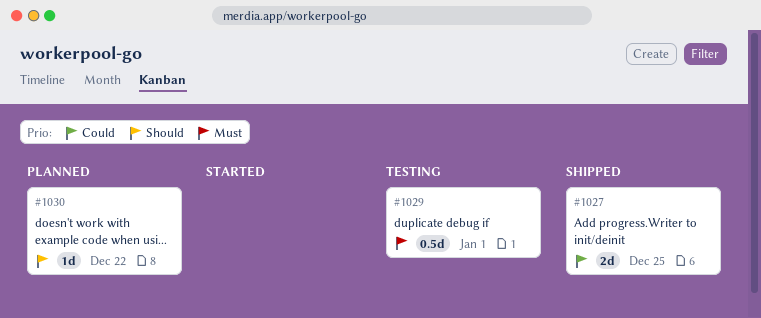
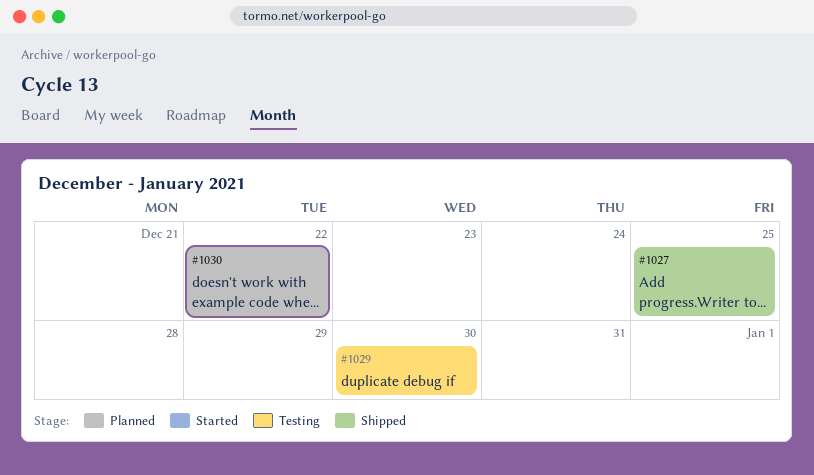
#1029, due: Jan 1 -> Dec 30

